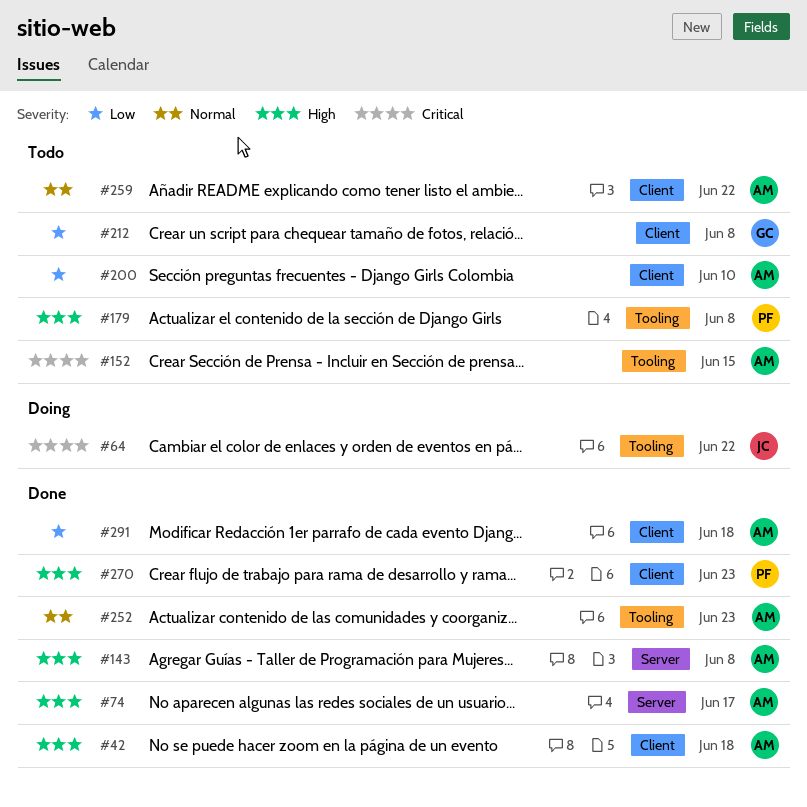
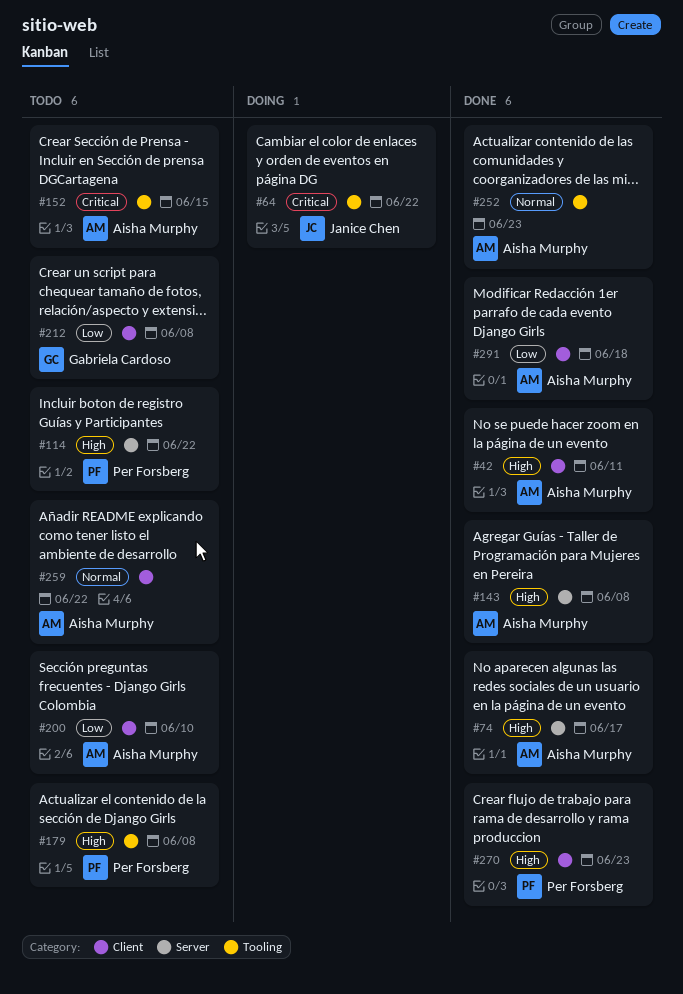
#42, due: Jun 18 -> Jun 11
#114: none -> present

